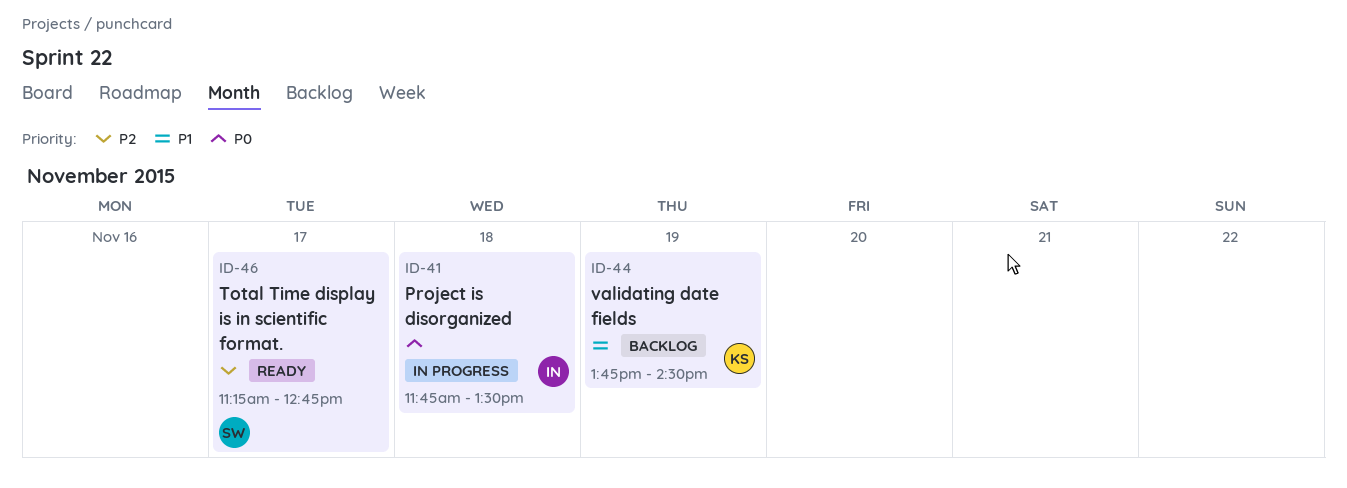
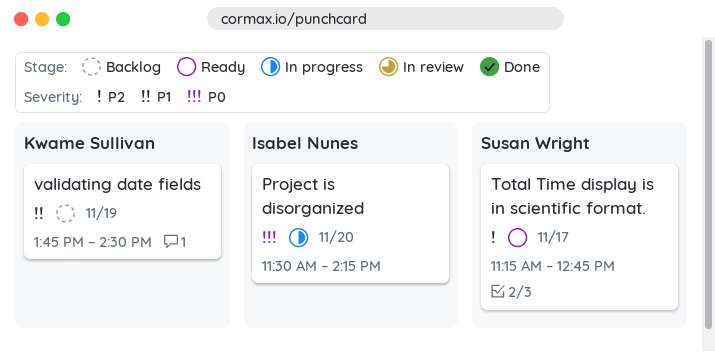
Project is disorganized, day: Nov 18 -> Nov 20
Project is disorganized, begins: 11:45 -> 11:30
Project is disorganized, ends: 13:30 -> 14:15

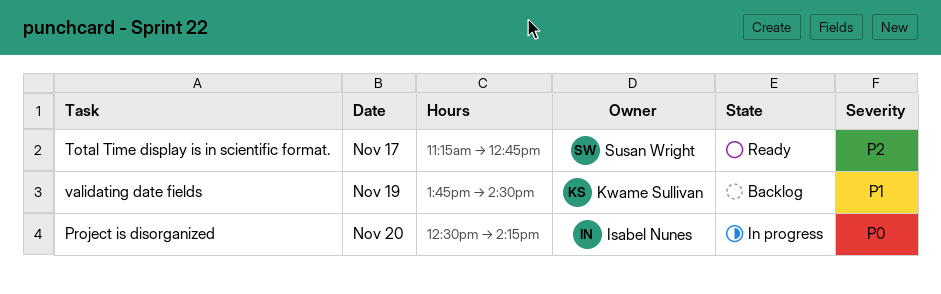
Project is disorganized, begins: 11:30 -> 12:30

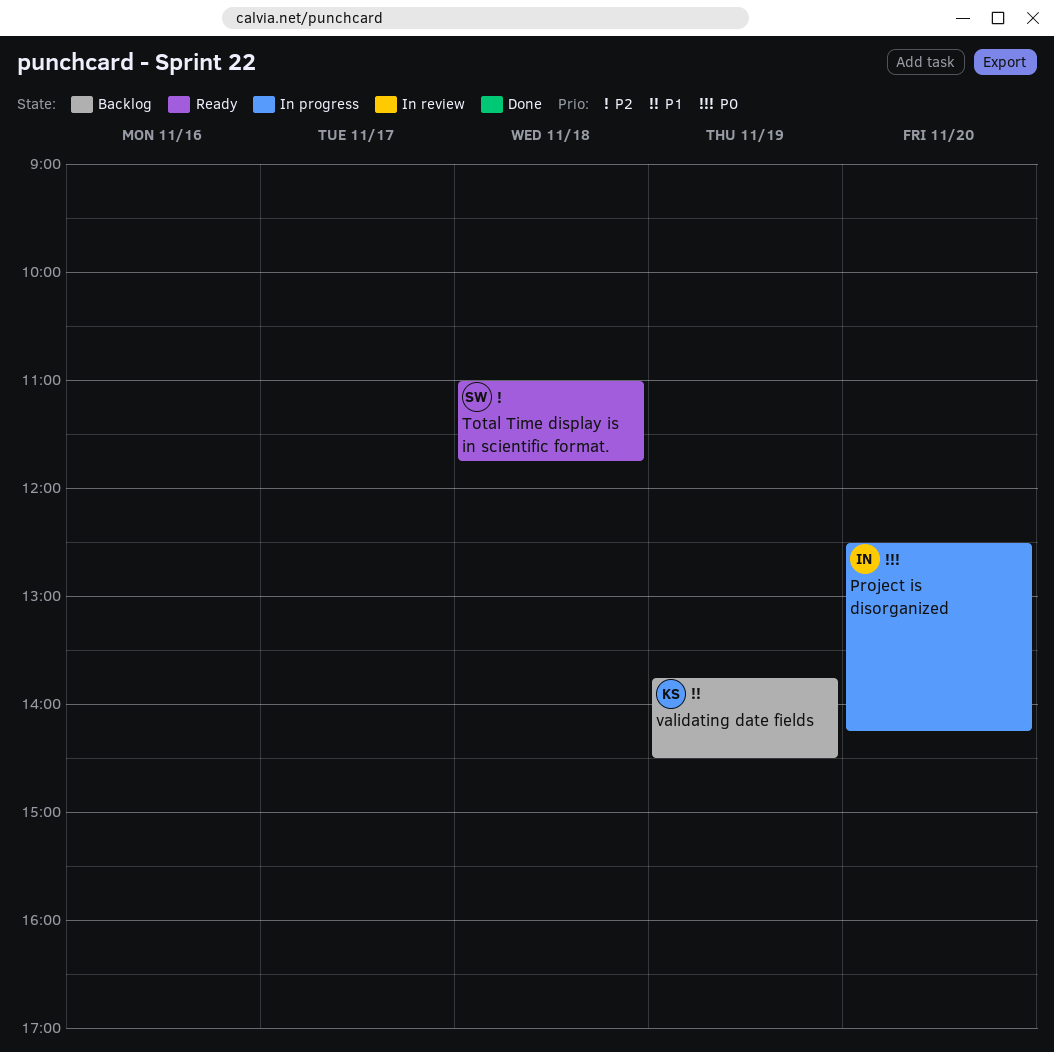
Total Time display is in scientific format., day: Nov 17 -> Nov 18
Total Time display is in scientific format., begins: 11:15 -> 11:00
Total Time display is in scientific format., ends: 12:45 -> 11:45

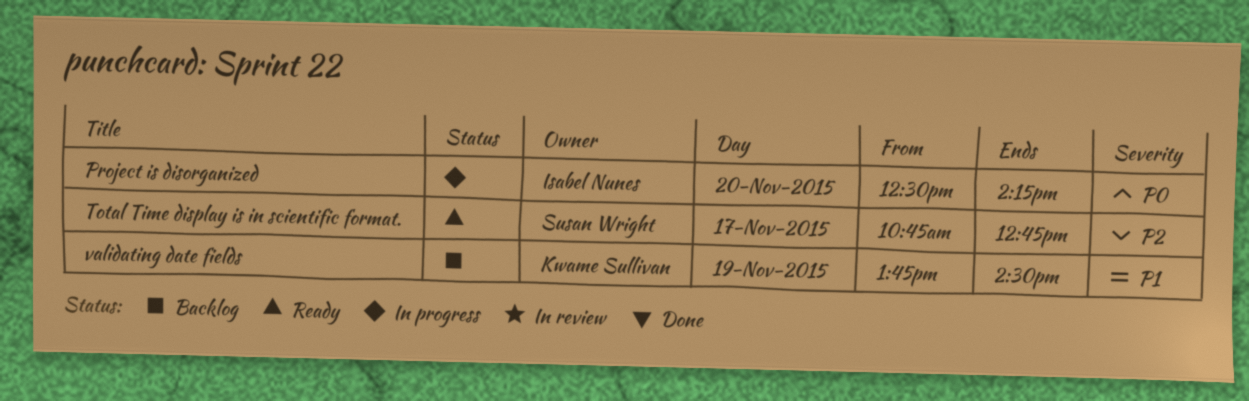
Total Time display is in scientific format., day: Nov 18 -> Nov 17
Total Time display is in scientific format., begins: 11:00 -> 10:45
Total Time display is in scientific format., ends: 11:45 -> 12:45

